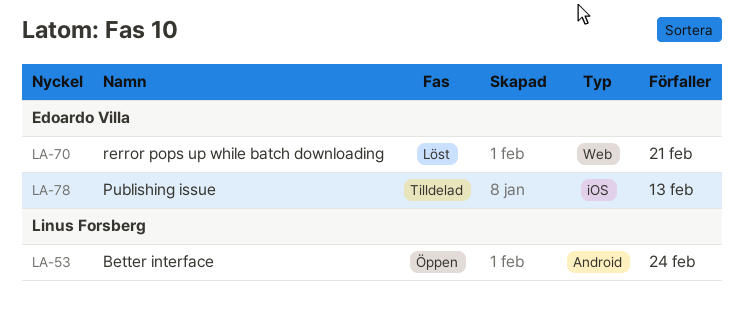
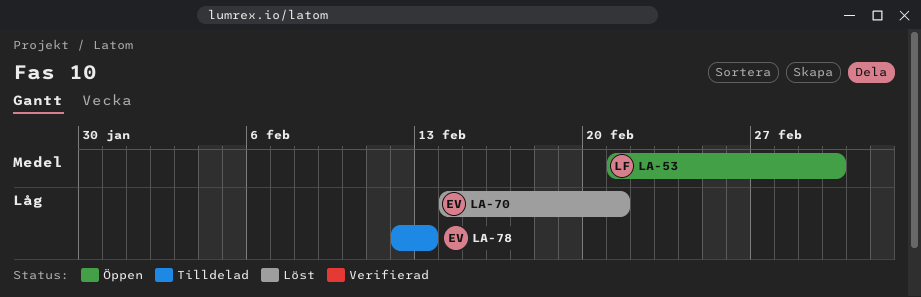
LA-53, due: Feb 24 -> Mar 2

